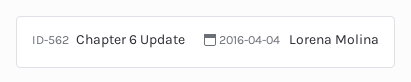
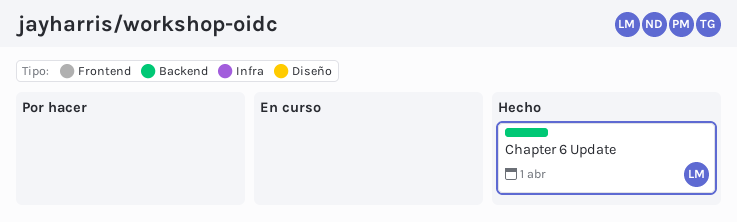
Chapter 6 Update, due: Apr 4 -> Apr 1

